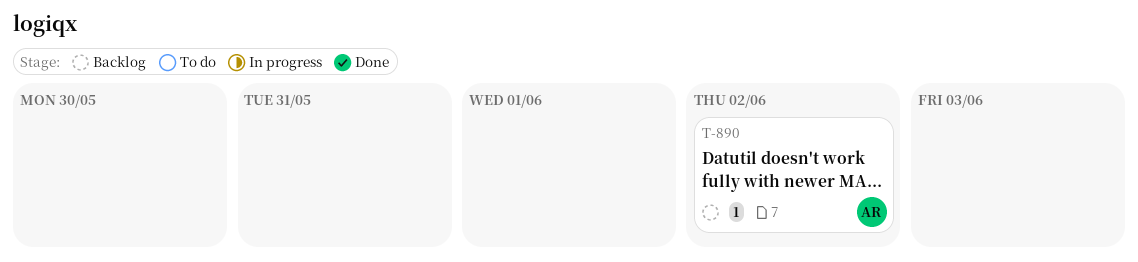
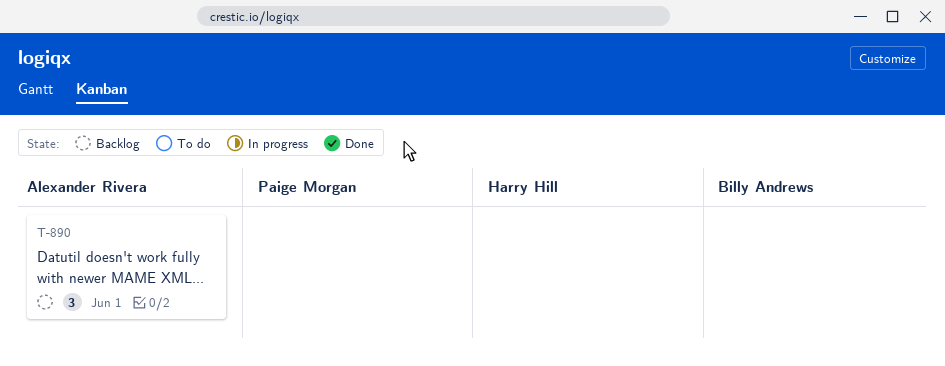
T-890, estimate: 1 -> 3
T-890, due: Jun 2 -> Jun 1

